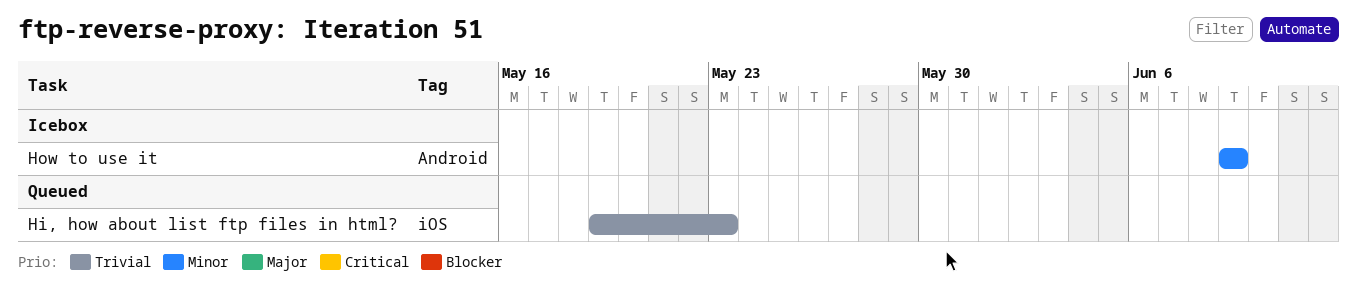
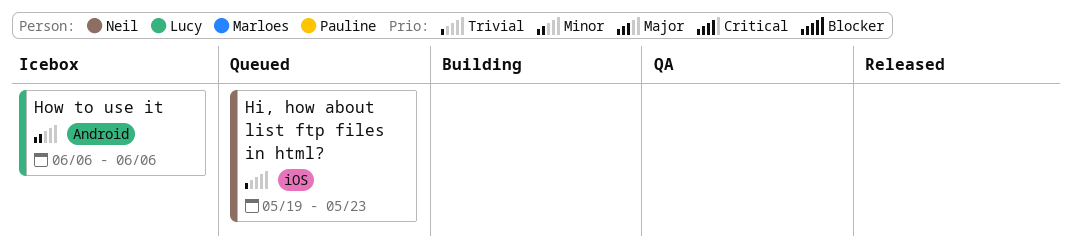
How to use it, start: Jun 9 -> Jun 6
How to use it, due: Jun 9 -> Jun 6

